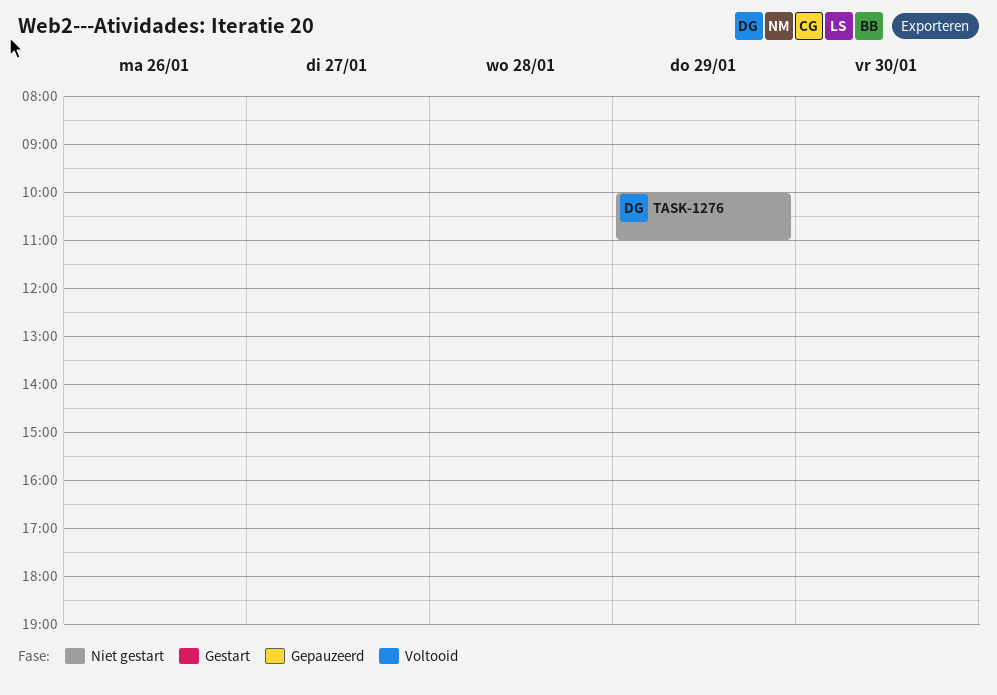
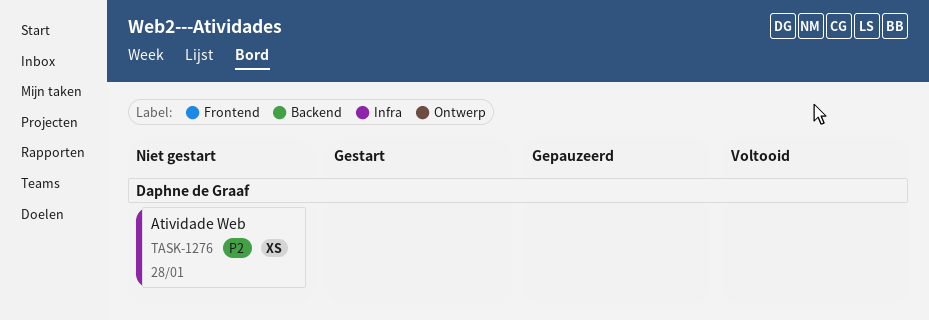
TASK-1276, day: Jan 29 -> Jan 28

